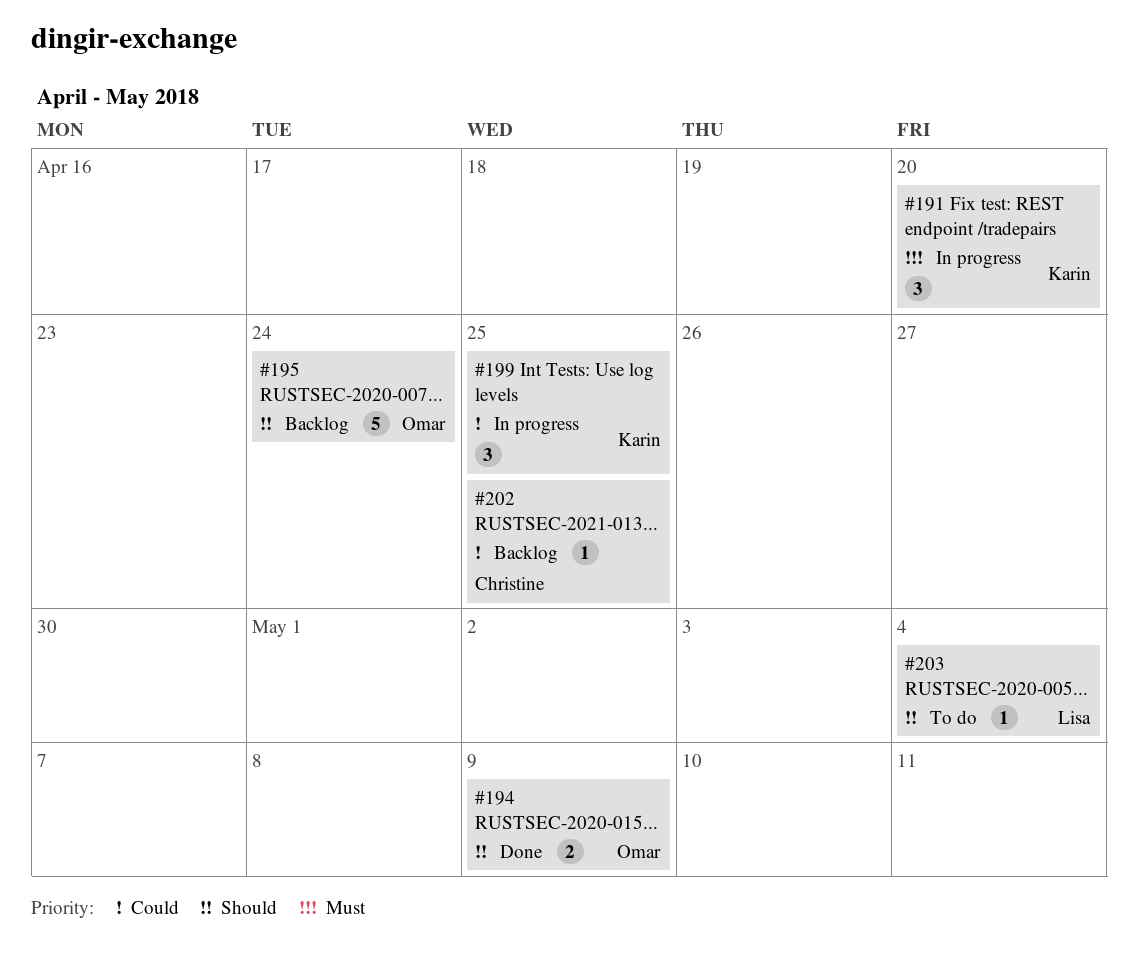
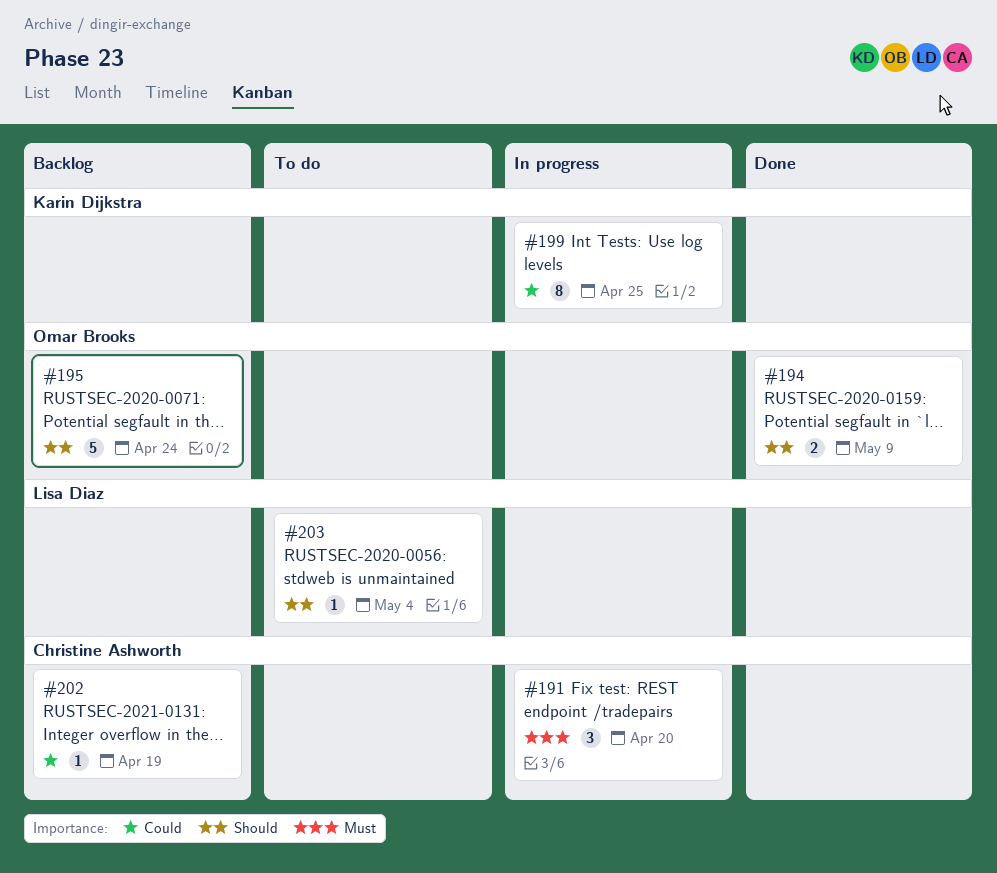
#191, owner: Karin Dijkstra -> Christine Ashworth
#199, estimate: 3 -> 8
#202, due: Apr 25 -> Apr 19

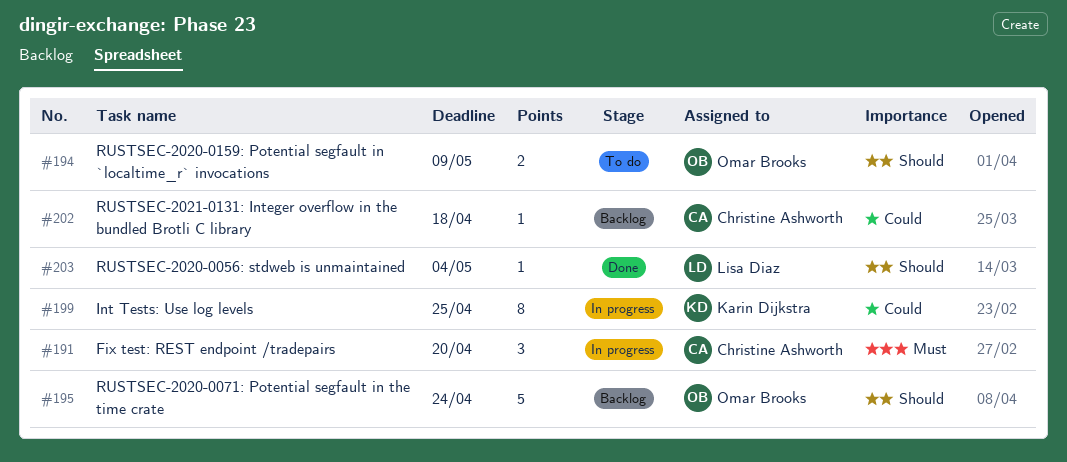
#194, status: Done -> To do
#202, due: Apr 19 -> Apr 18
#203, status: To do -> Done

